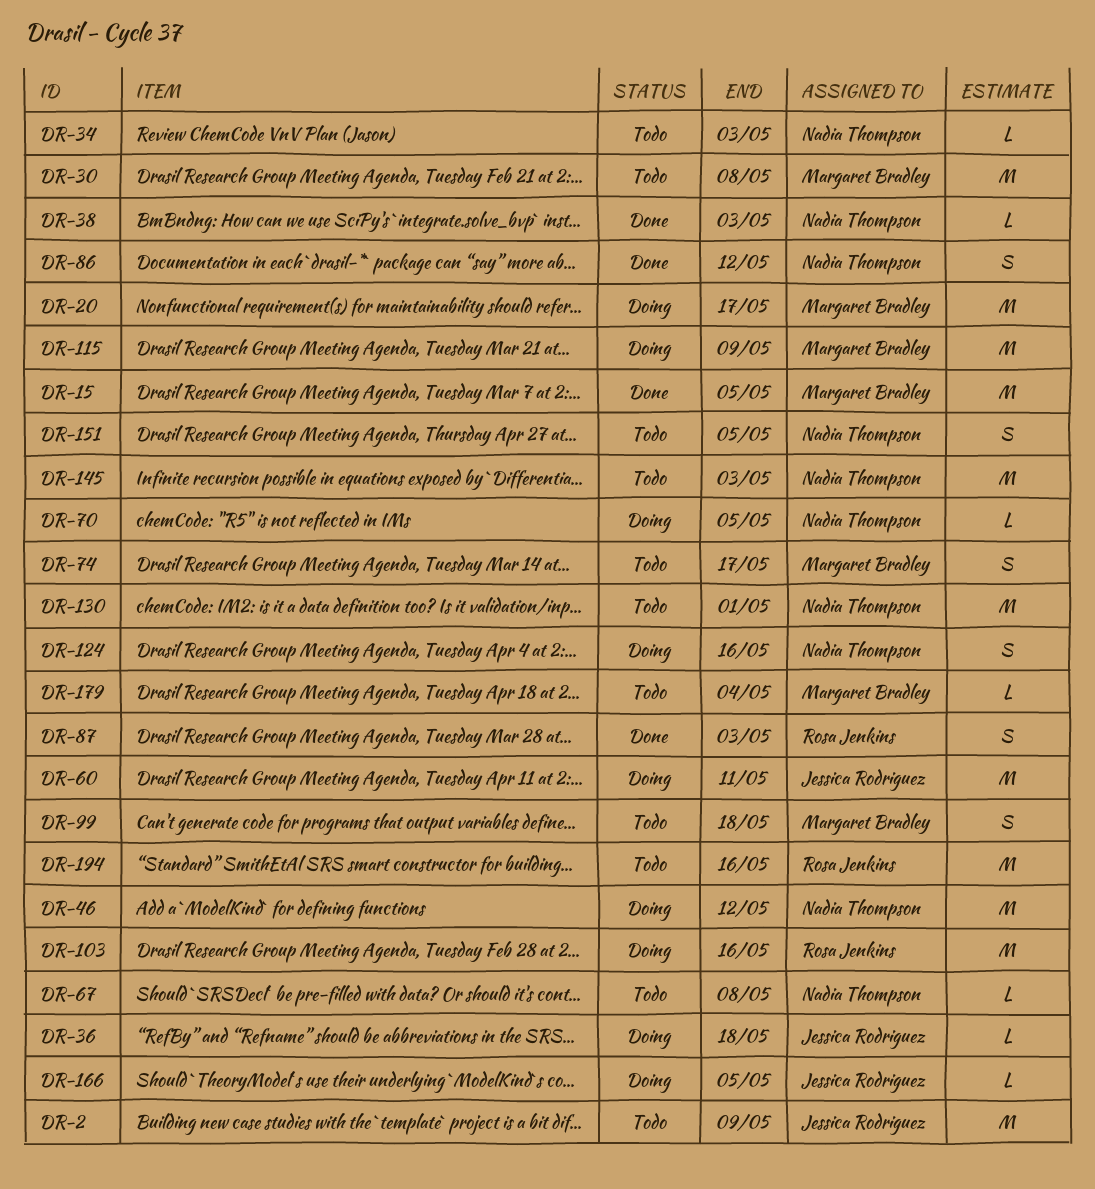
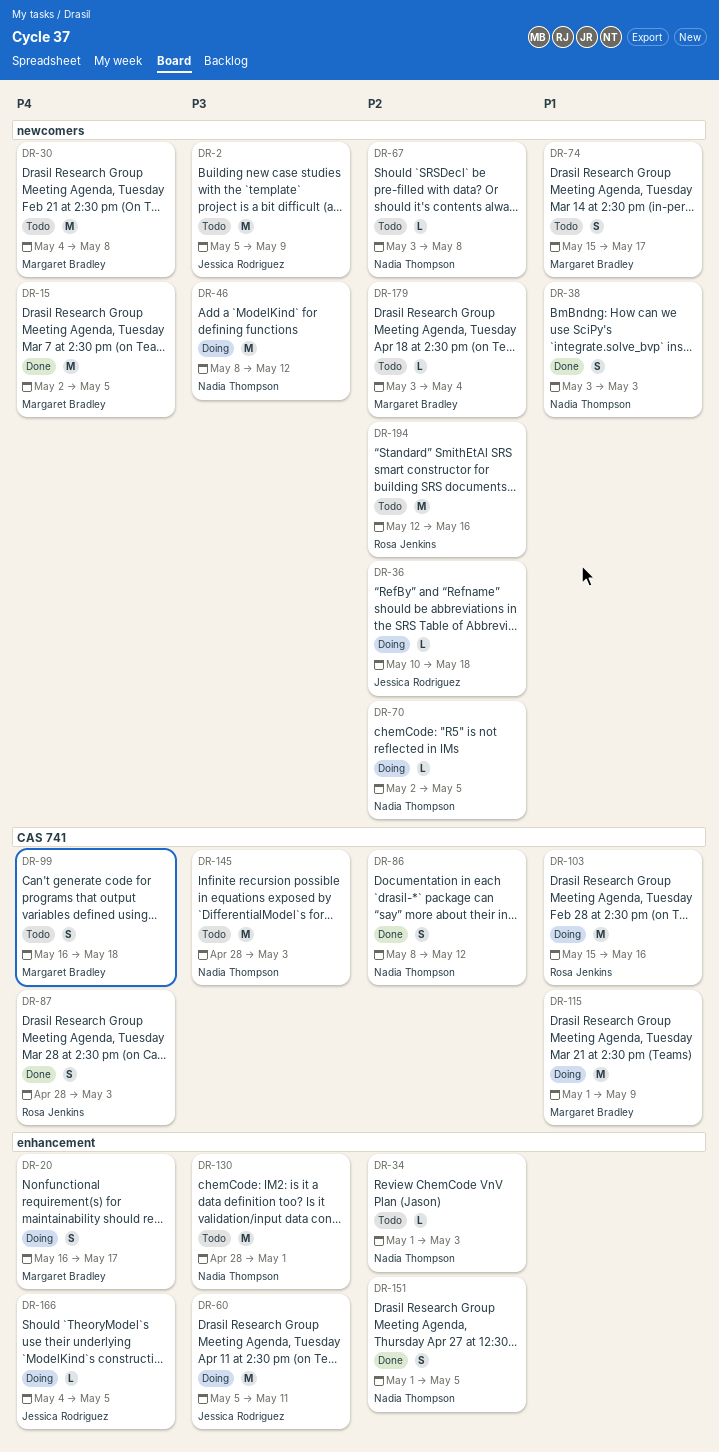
DR-20, estimate: M -> S
DR-38, estimate: L -> S
DR-124: present -> none
DR-151, status: Todo -> Done

